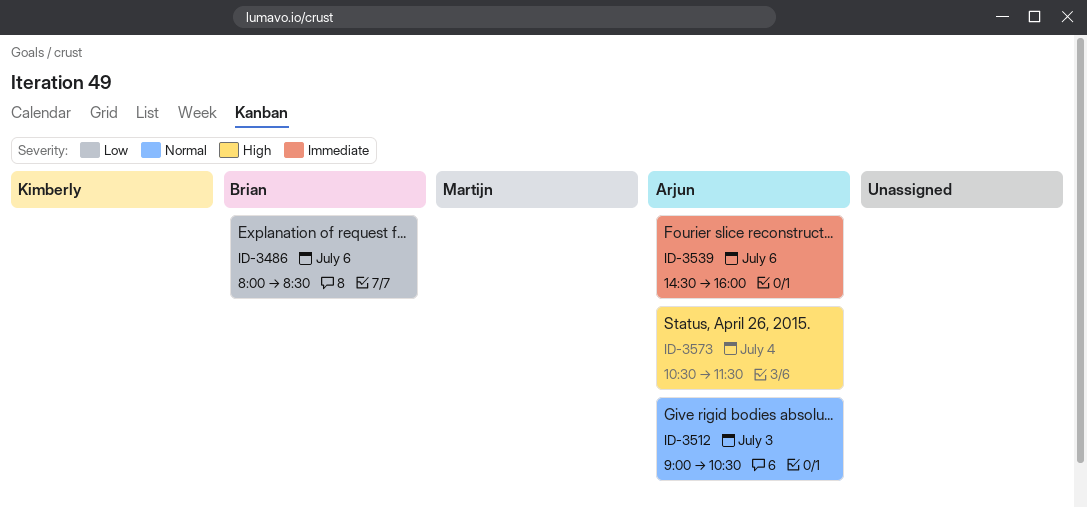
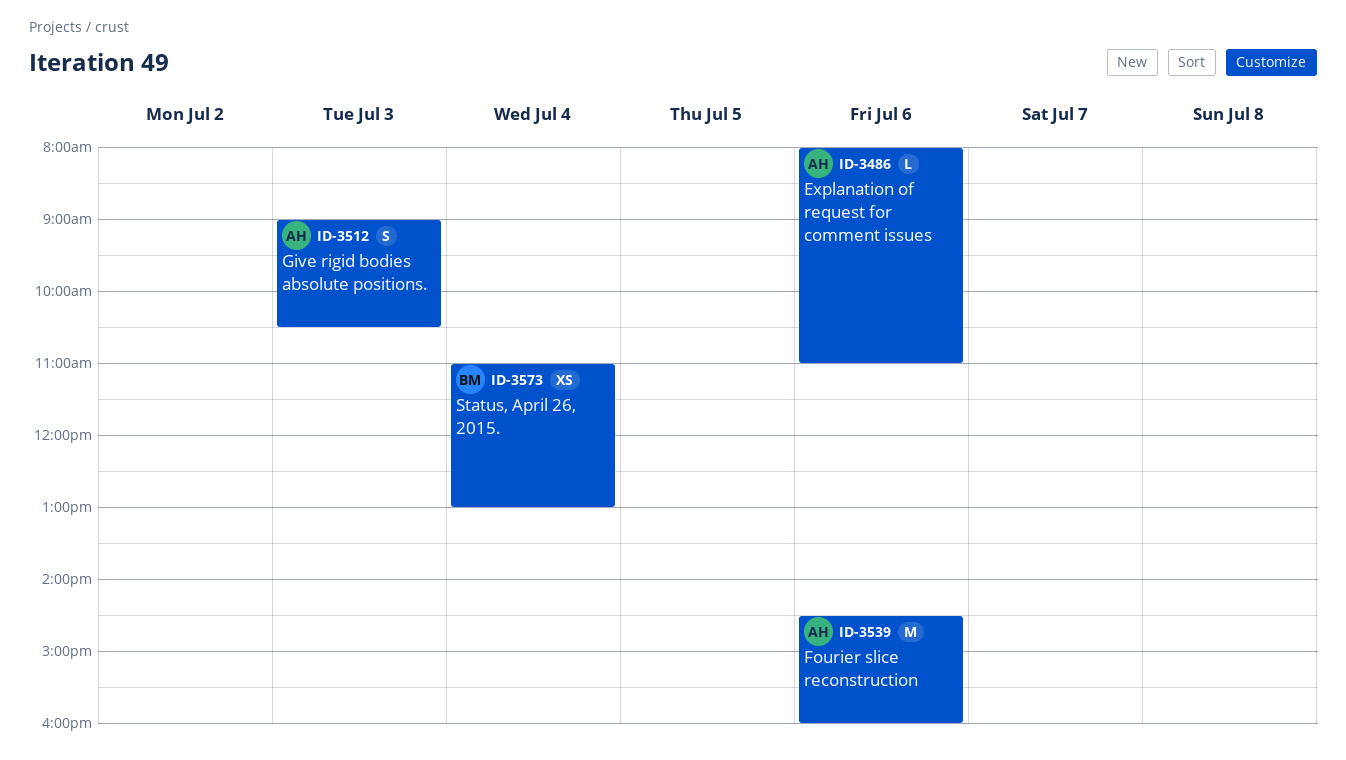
ID-3486, owner: Brian -> Arjun
ID-3486, ends: 08:30 -> 11:00
ID-3573, owner: Arjun -> Brian
ID-3573, begins: 10:30 -> 11:00
ID-3573, ends: 11:30 -> 13:00

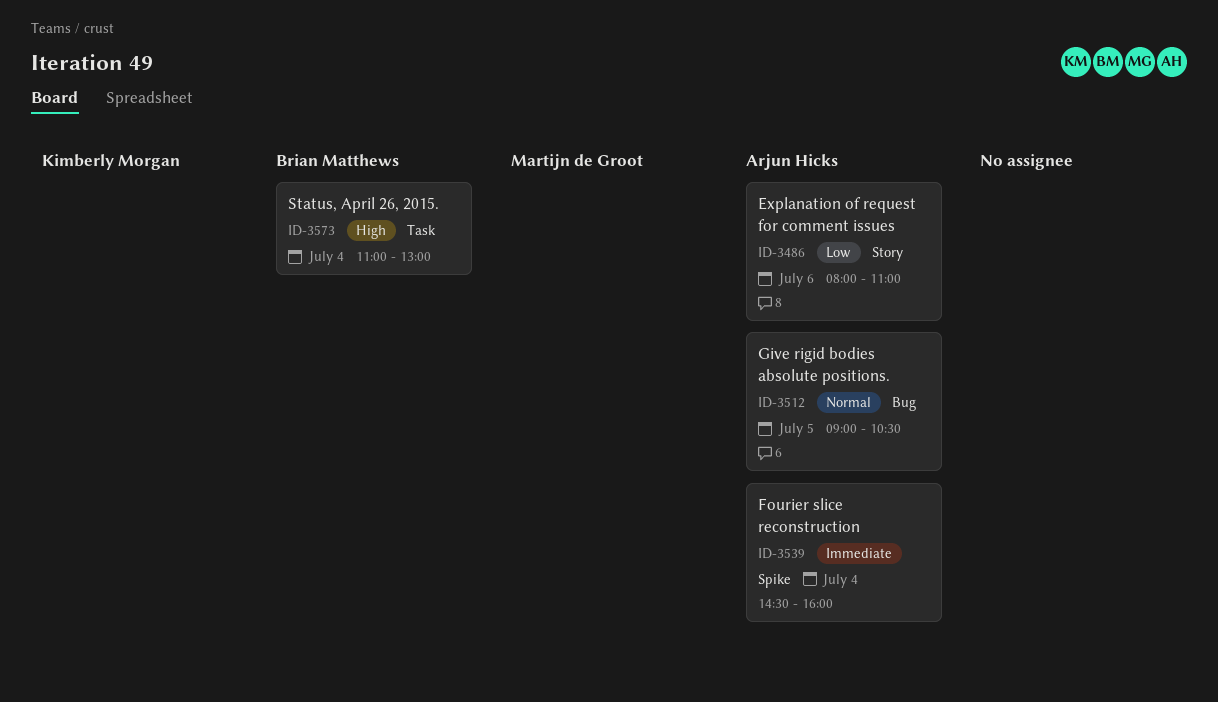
ID-3512, day: Jul 3 -> Jul 5
ID-3539, day: Jul 6 -> Jul 4

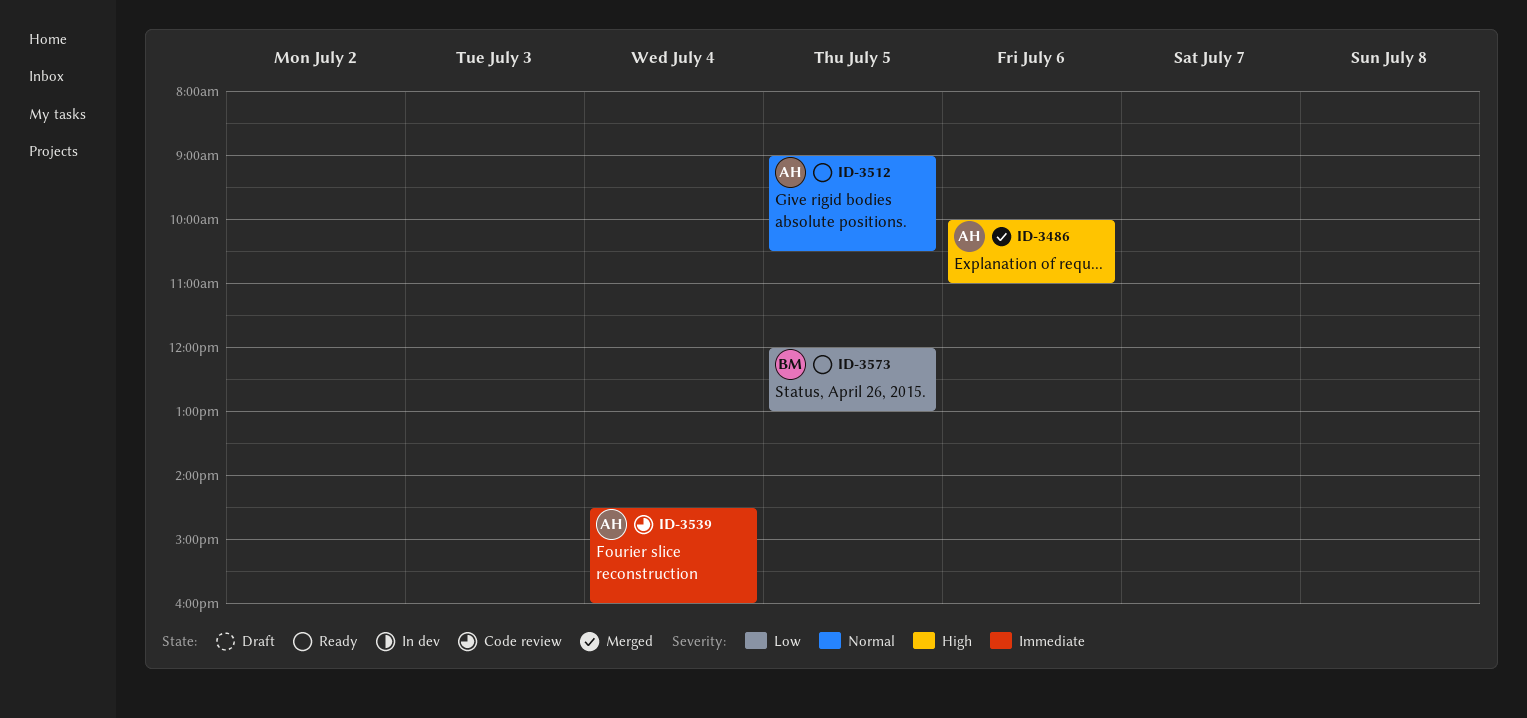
ID-3486, priority: Low -> High
ID-3486, begins: 08:00 -> 10:00
ID-3573, priority: High -> Low
ID-3573, day: Jul 4 -> Jul 5
ID-3573, begins: 11:00 -> 12:00

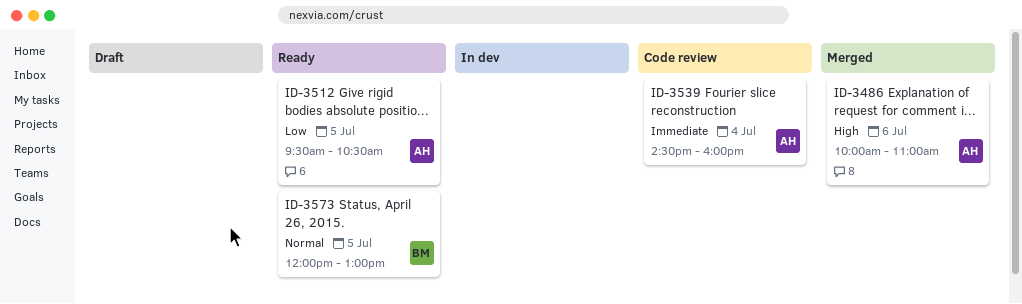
ID-3512, priority: Normal -> Low
ID-3512, begins: 09:00 -> 09:30
ID-3573, priority: Low -> Normal

